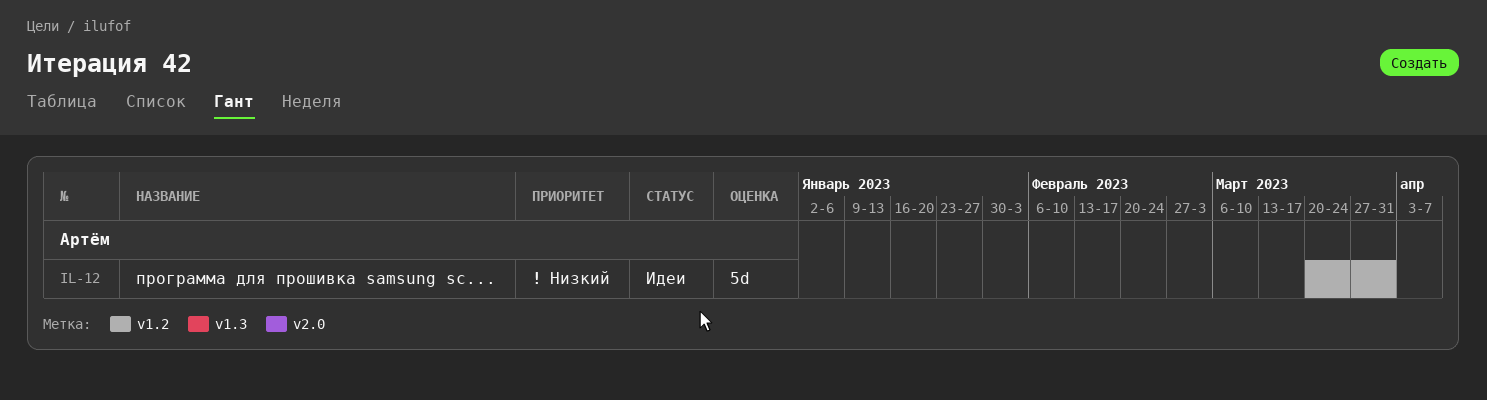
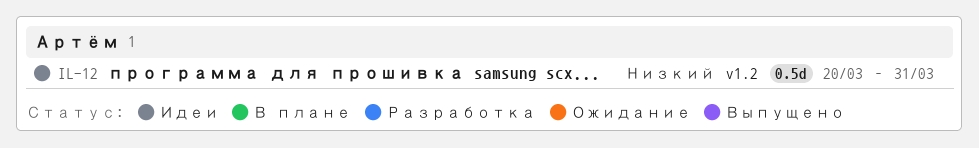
IL-12, estimate: 5d -> 0.5d

